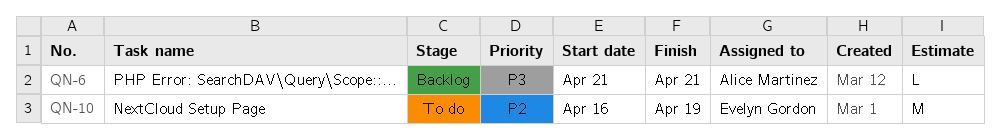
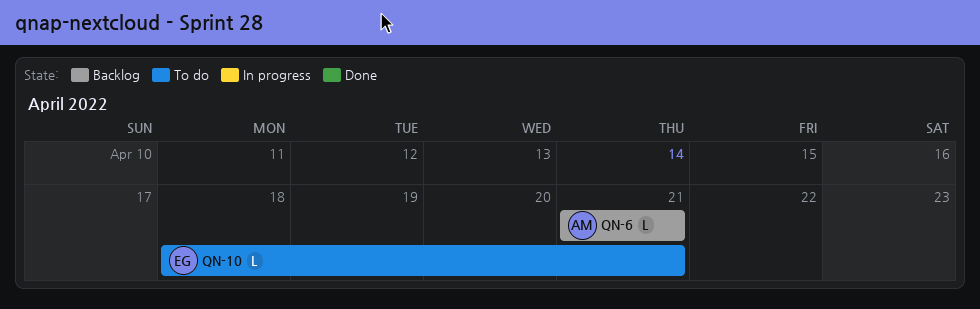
QN-10, estimate: M -> L
QN-10, start: Apr 16 -> Apr 18
QN-10, due: Apr 19 -> Apr 21

